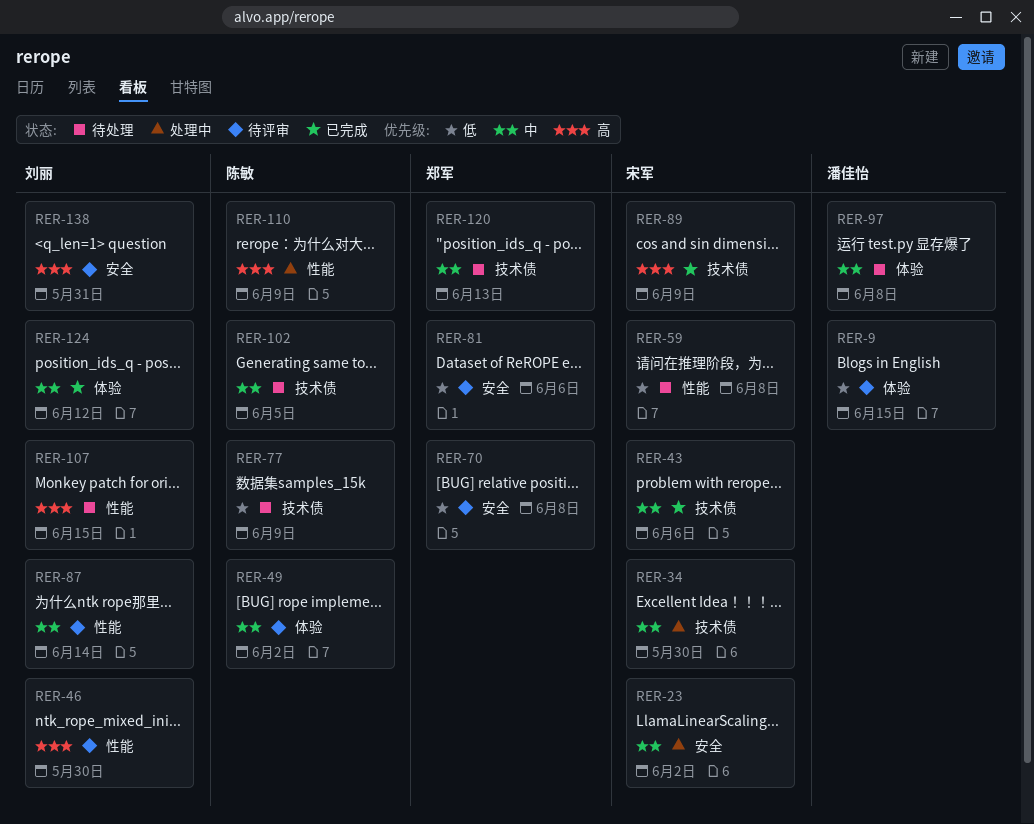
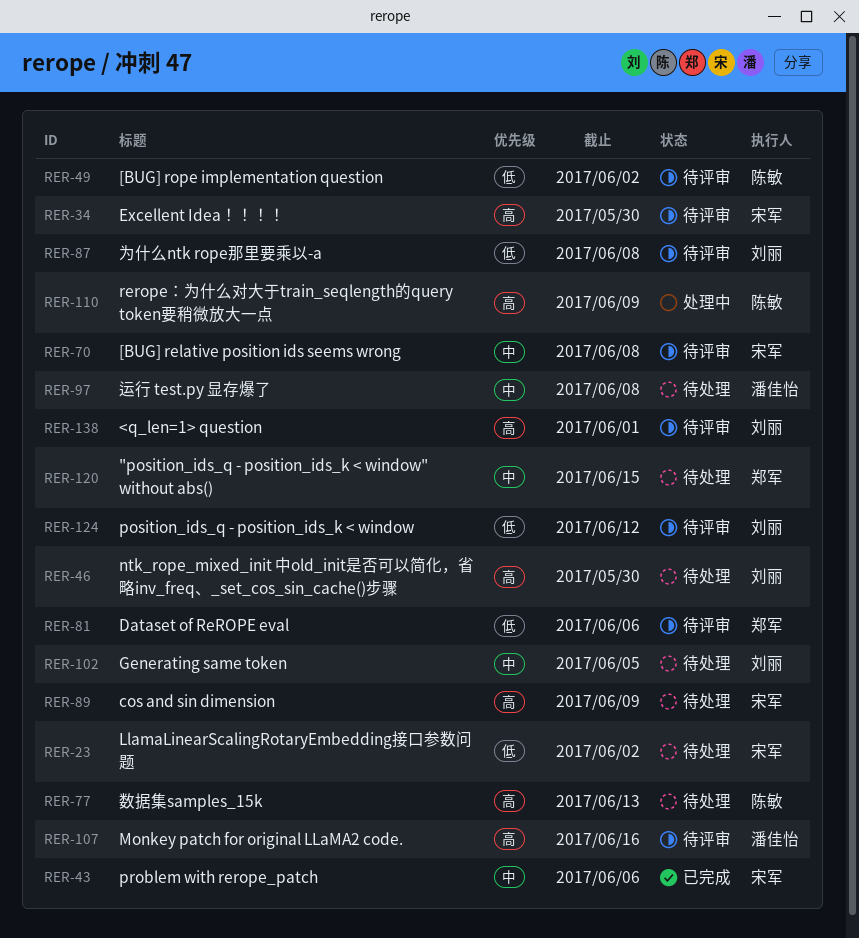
RER-9: present -> none
RER-23, status: 处理中 -> 待处理
RER-23, priority: 中 -> 低
RER-34, status: 处理中 -> 待评审
RER-34, priority: 中 -> 高
RER-46, status: 待评审 -> 待处理
RER-49, priority: 中 -> 低
RER-59: present -> none
RER-70, owner: 郑军 -> 宋军
RER-70, priority: 低 -> 中
RER-77, priority: 低 -> 高
RER-77, due: Jun 9 -> Jun 13
RER-87, priority: 中 -> 低
RER-87, due: Jun 14 -> Jun 8
RER-89, status: 已完成 -> 待处理
RER-102, owner: 陈敏 -> 刘丽
RER-107, status: 待处理 -> 待评审
RER-107, owner: 刘丽 -> 潘佳怡
RER-107, due: Jun 15 -> Jun 16
RER-120, due: Jun 13 -> Jun 15
RER-124, status: 已完成 -> 待评审
RER-124, priority: 中 -> 低
RER-138, due: May 31 -> Jun 1

